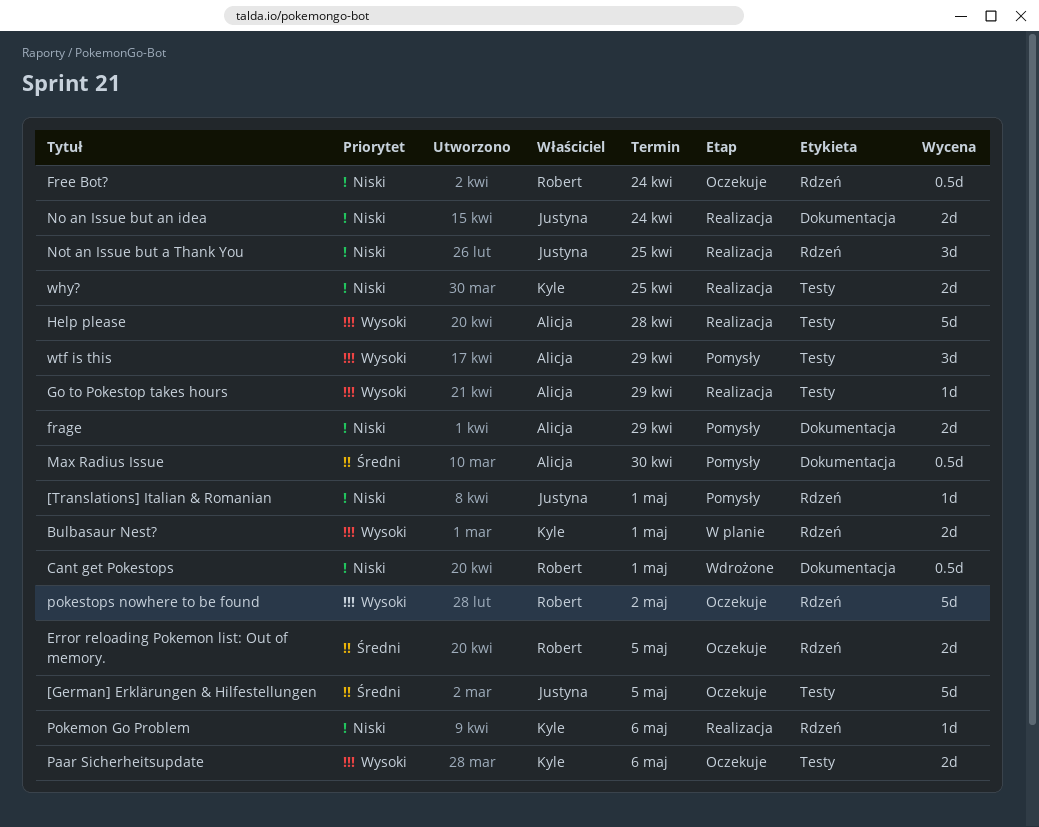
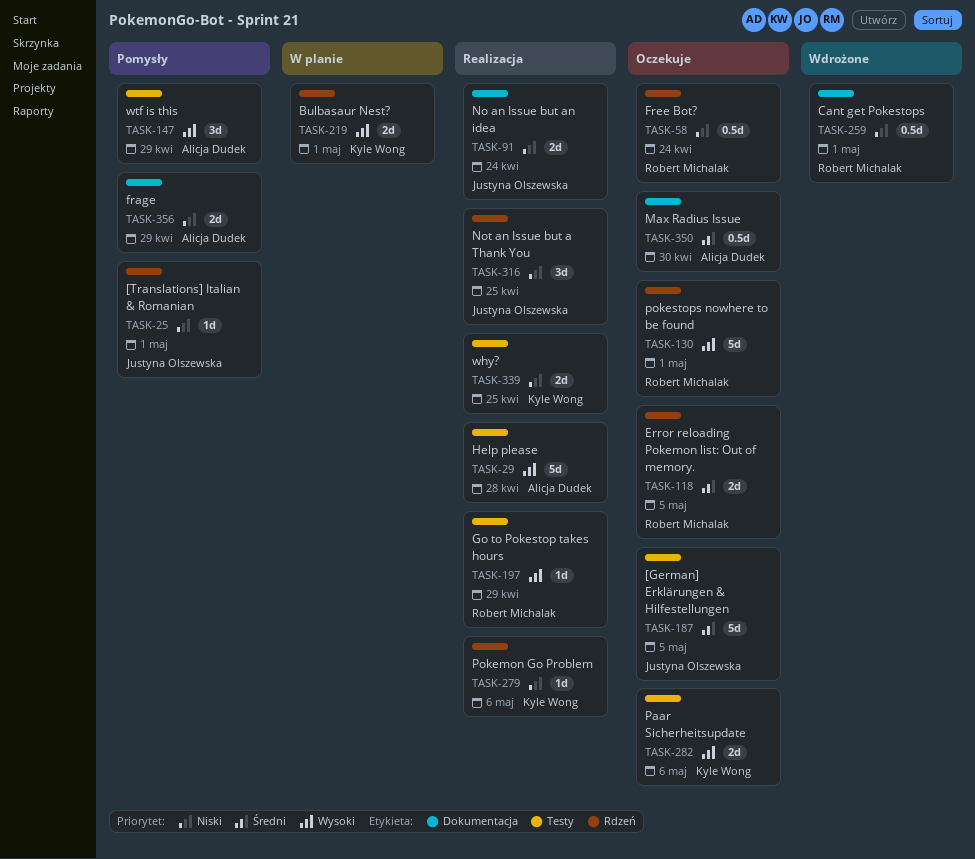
Go to Pokestop takes hours, owner: Alicja Dudek -> Robert Michalak
Max Radius Issue, status: Pomysły -> Oczekuje
pokestops nowhere to be found, due: May 2 -> May 1

